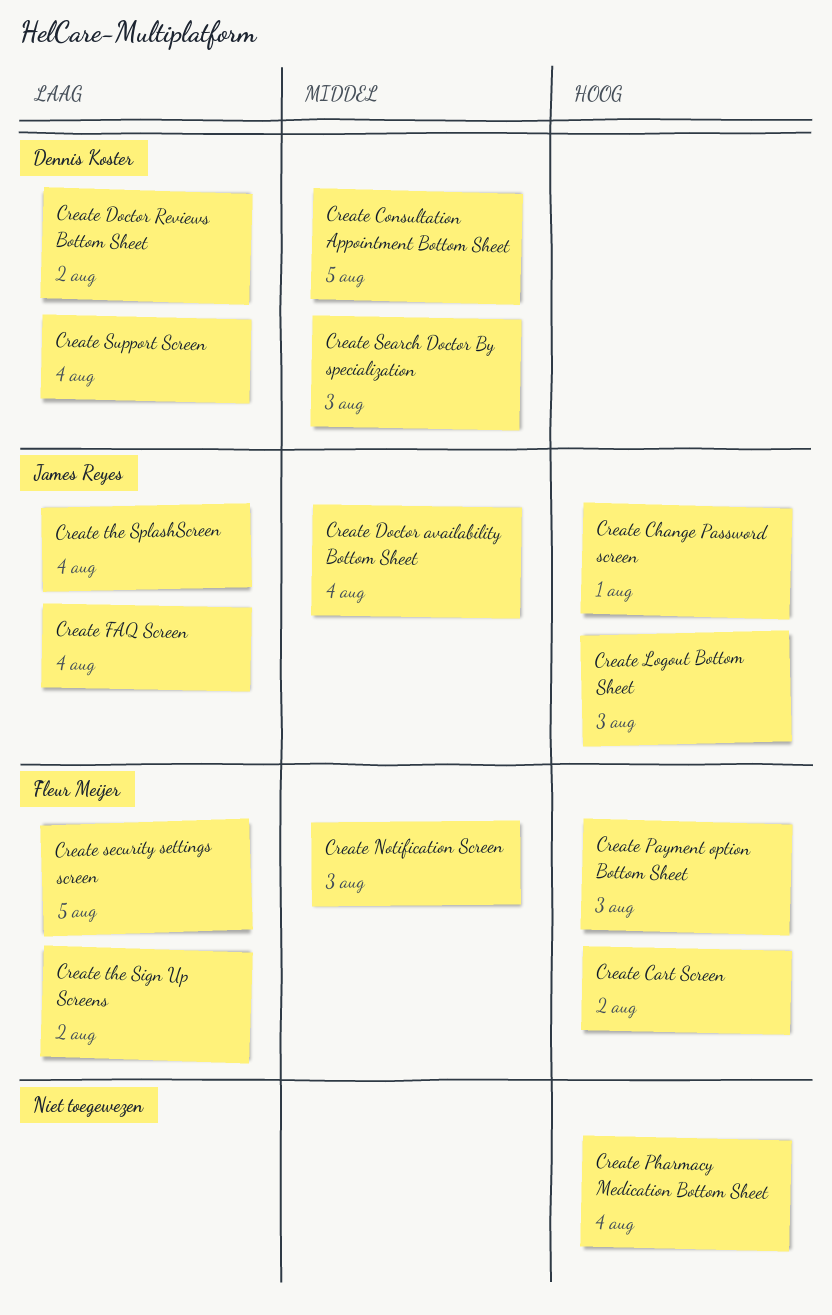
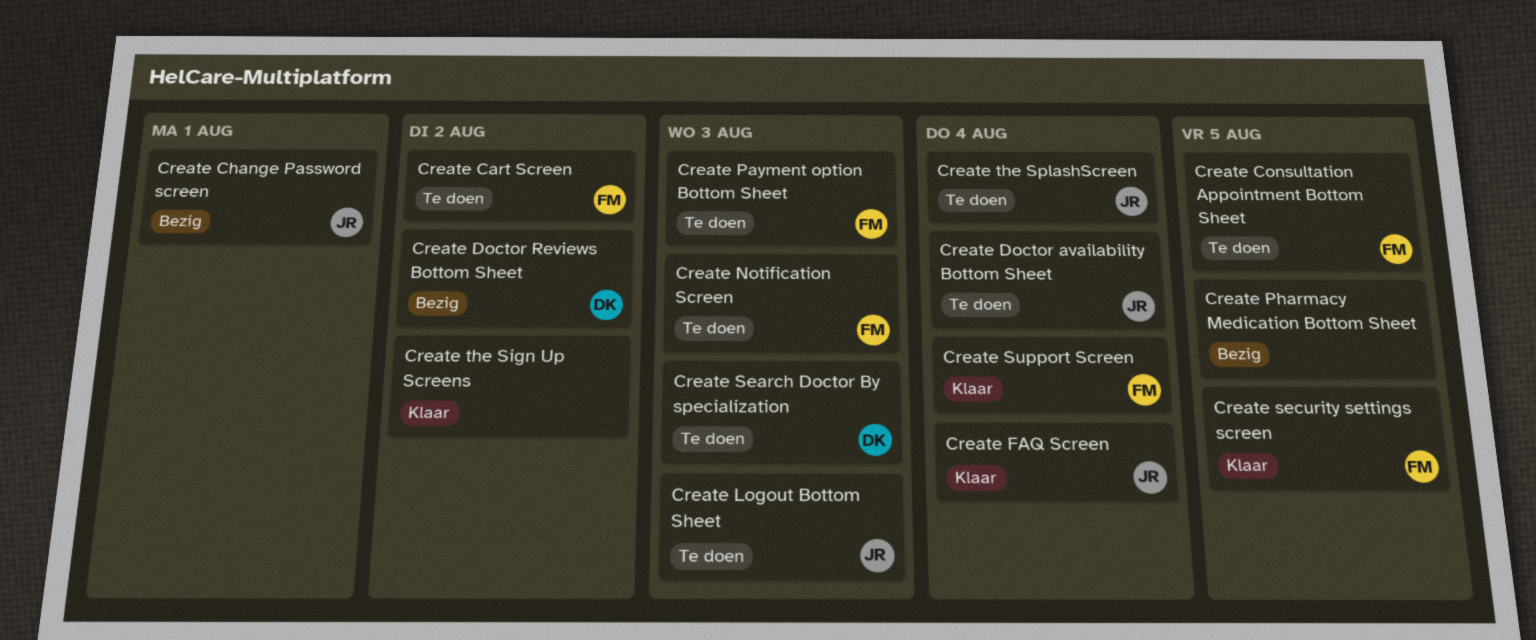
Create Consultation Appointment Bottom Sheet, owner: Dennis Koster -> Fleur Meijer
Create Pharmacy Medication Bottom Sheet, due: Aug 4 -> Aug 5
Create Support Screen, owner: Dennis Koster -> Fleur Meijer
Create the Sign Up Screens, owner: Fleur Meijer -> none

